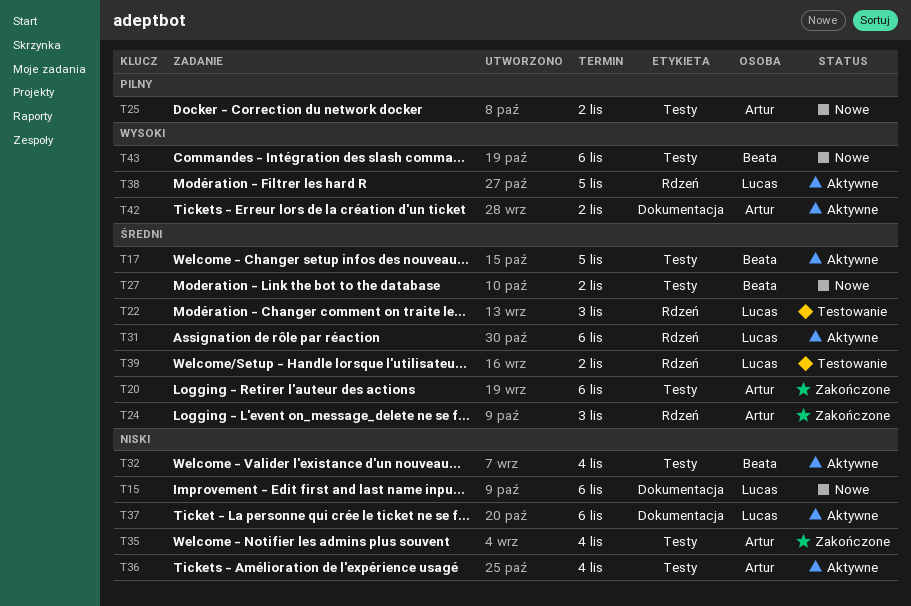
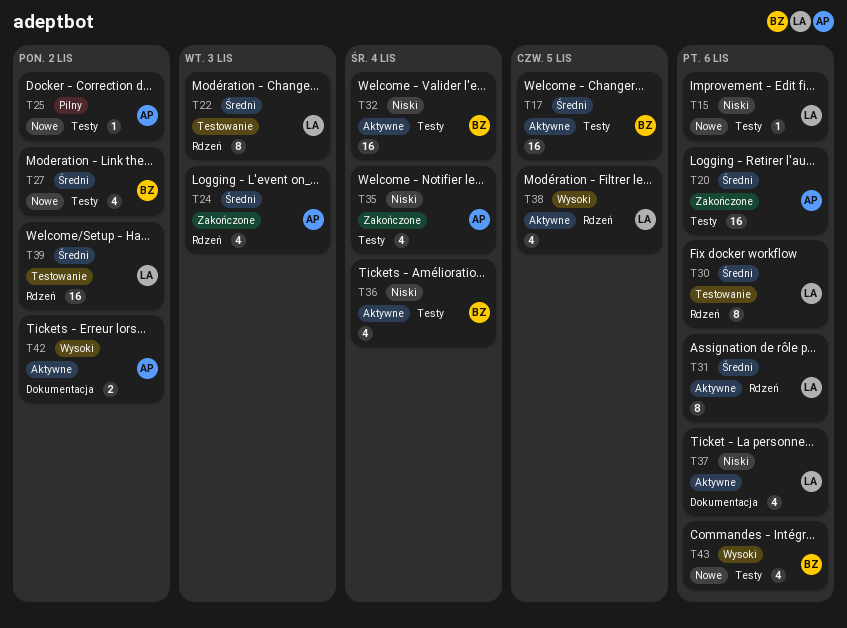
T15, label: Dokumentacja -> Testy
T30: none -> present
T36, owner: Artur -> Beata

